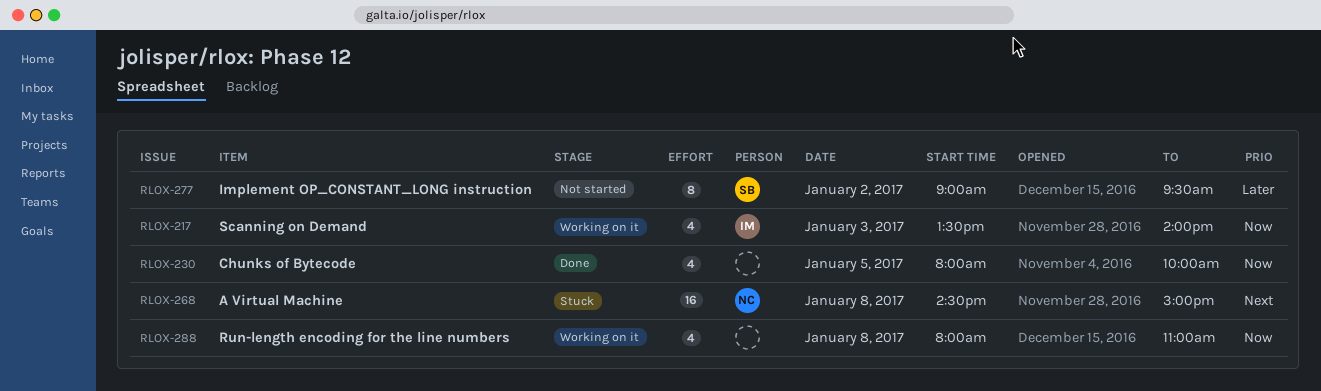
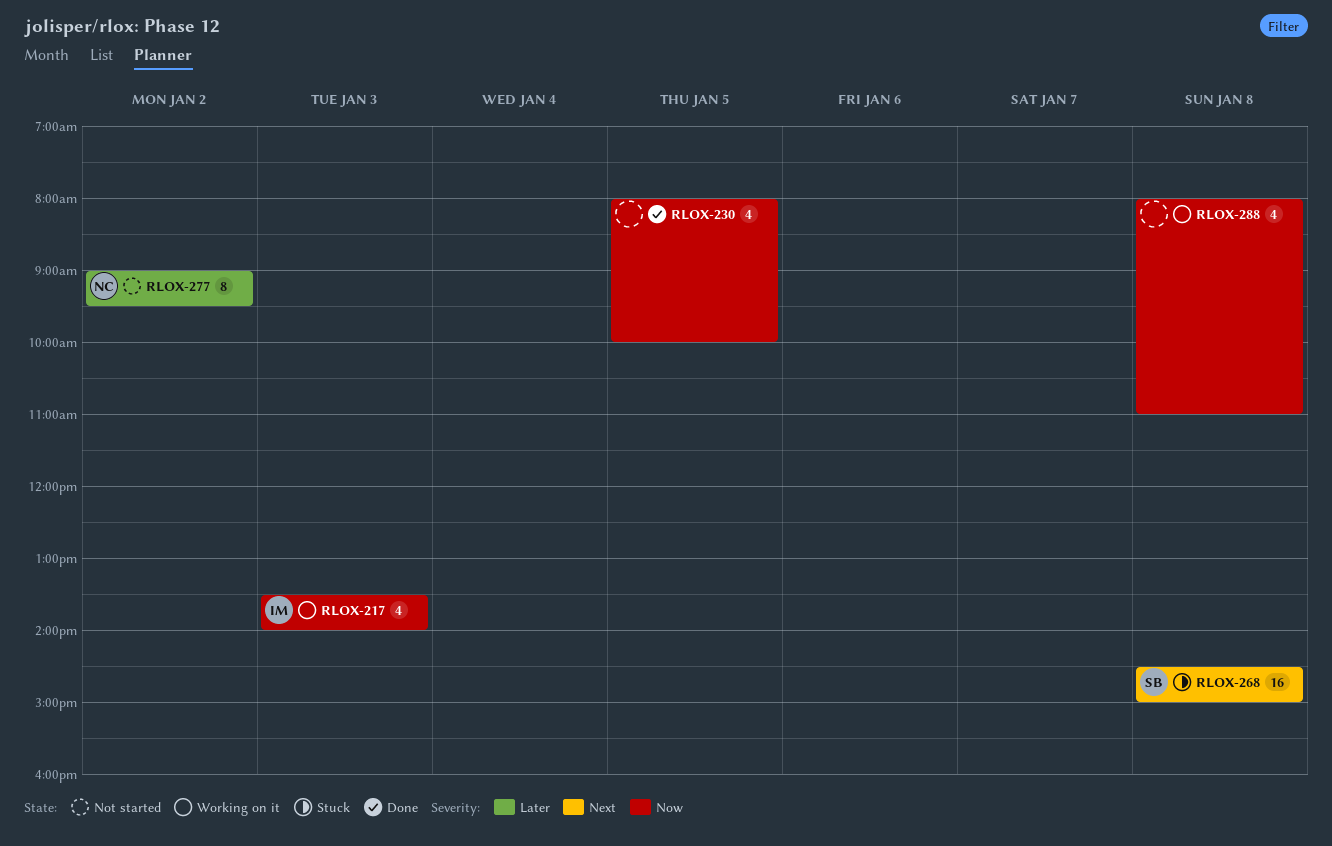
RLOX-268, owner: NC -> SB
RLOX-277, owner: SB -> NC

